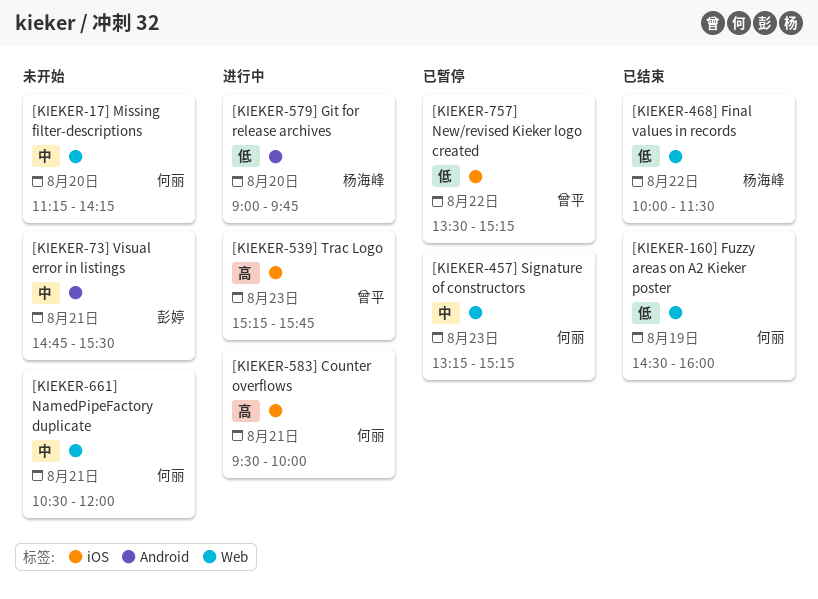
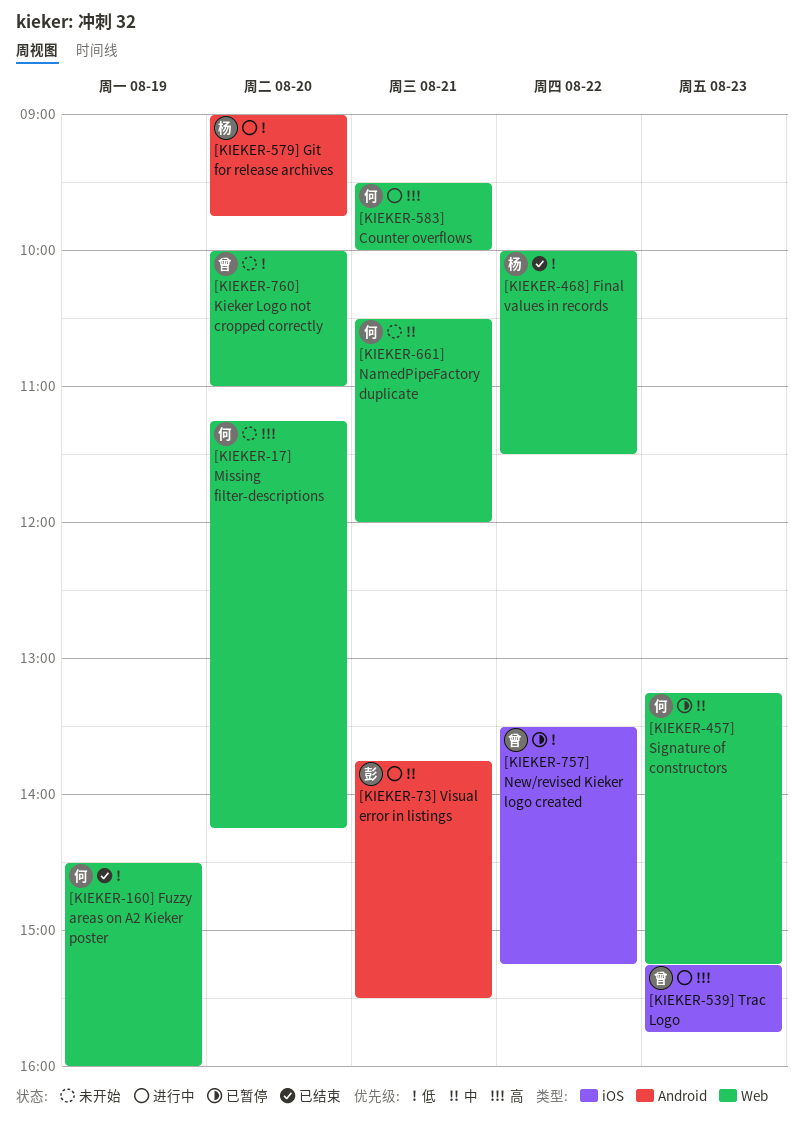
[KIEKER-17] Missing filter-descriptions, priority: 中 -> 高
[KIEKER-583] Counter overflows, label: iOS -> Web
[KIEKER-73] Visual error in listings, status: 未开始 -> 进行中
[KIEKER-73] Visual error in listings, begins: 14:45 -> 13:45
[KIEKER-760] Kieker Logo not cropped correctly: none -> present

